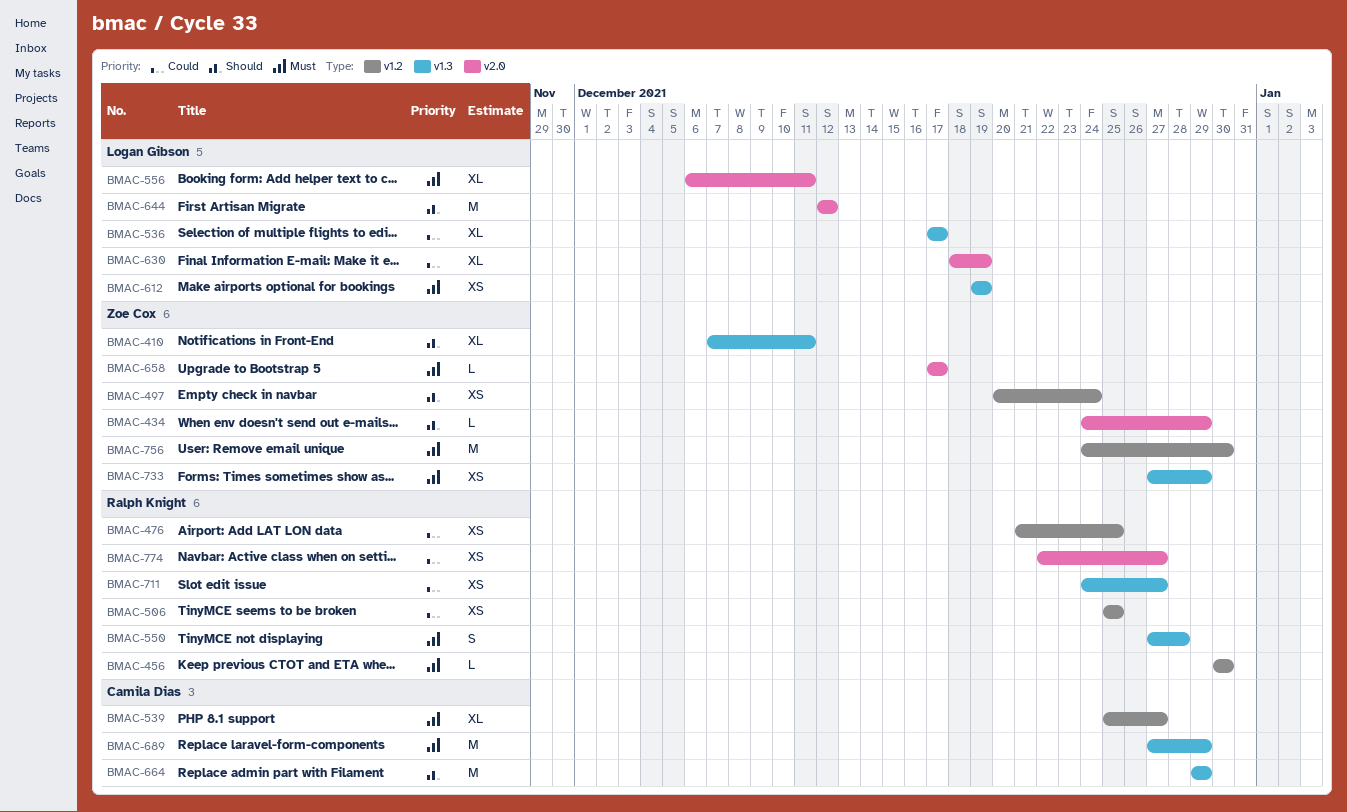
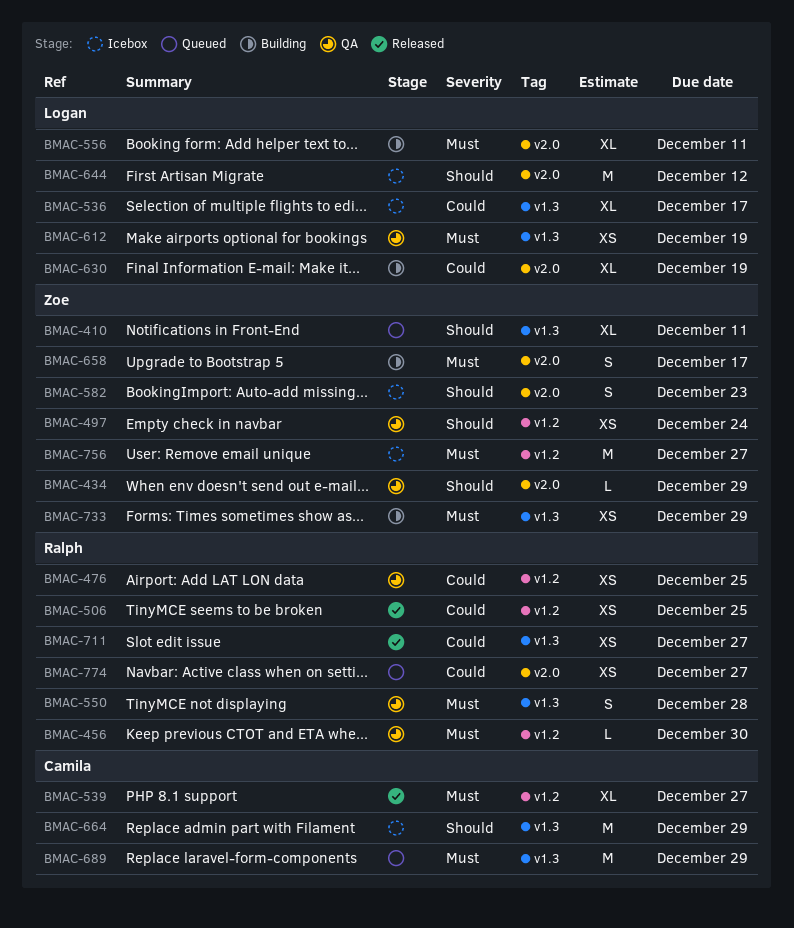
BMAC-582: none -> present
BMAC-658, estimate: L -> S
BMAC-756, due: Dec 30 -> Dec 27

